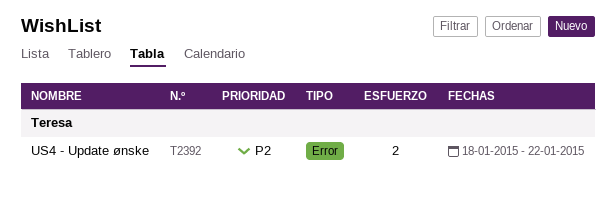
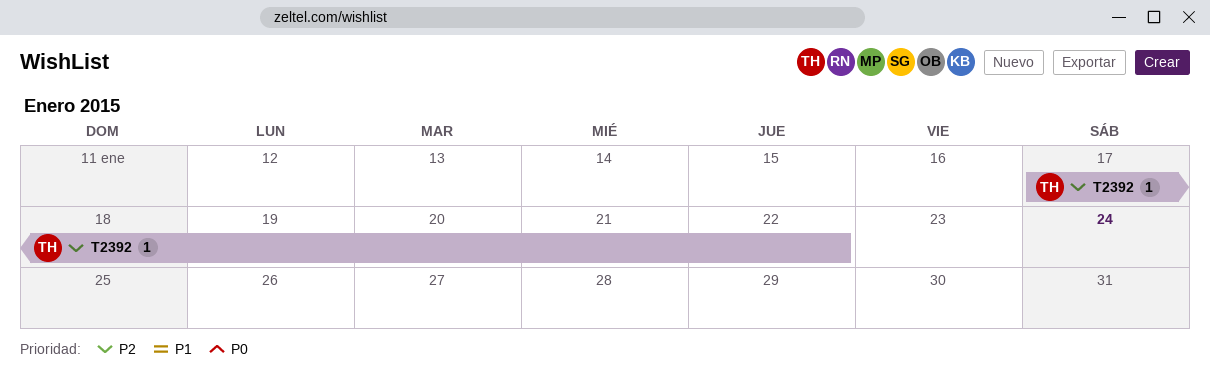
T2392, estimate: 2 -> 1
T2392, start: Jan 18 -> Jan 17

